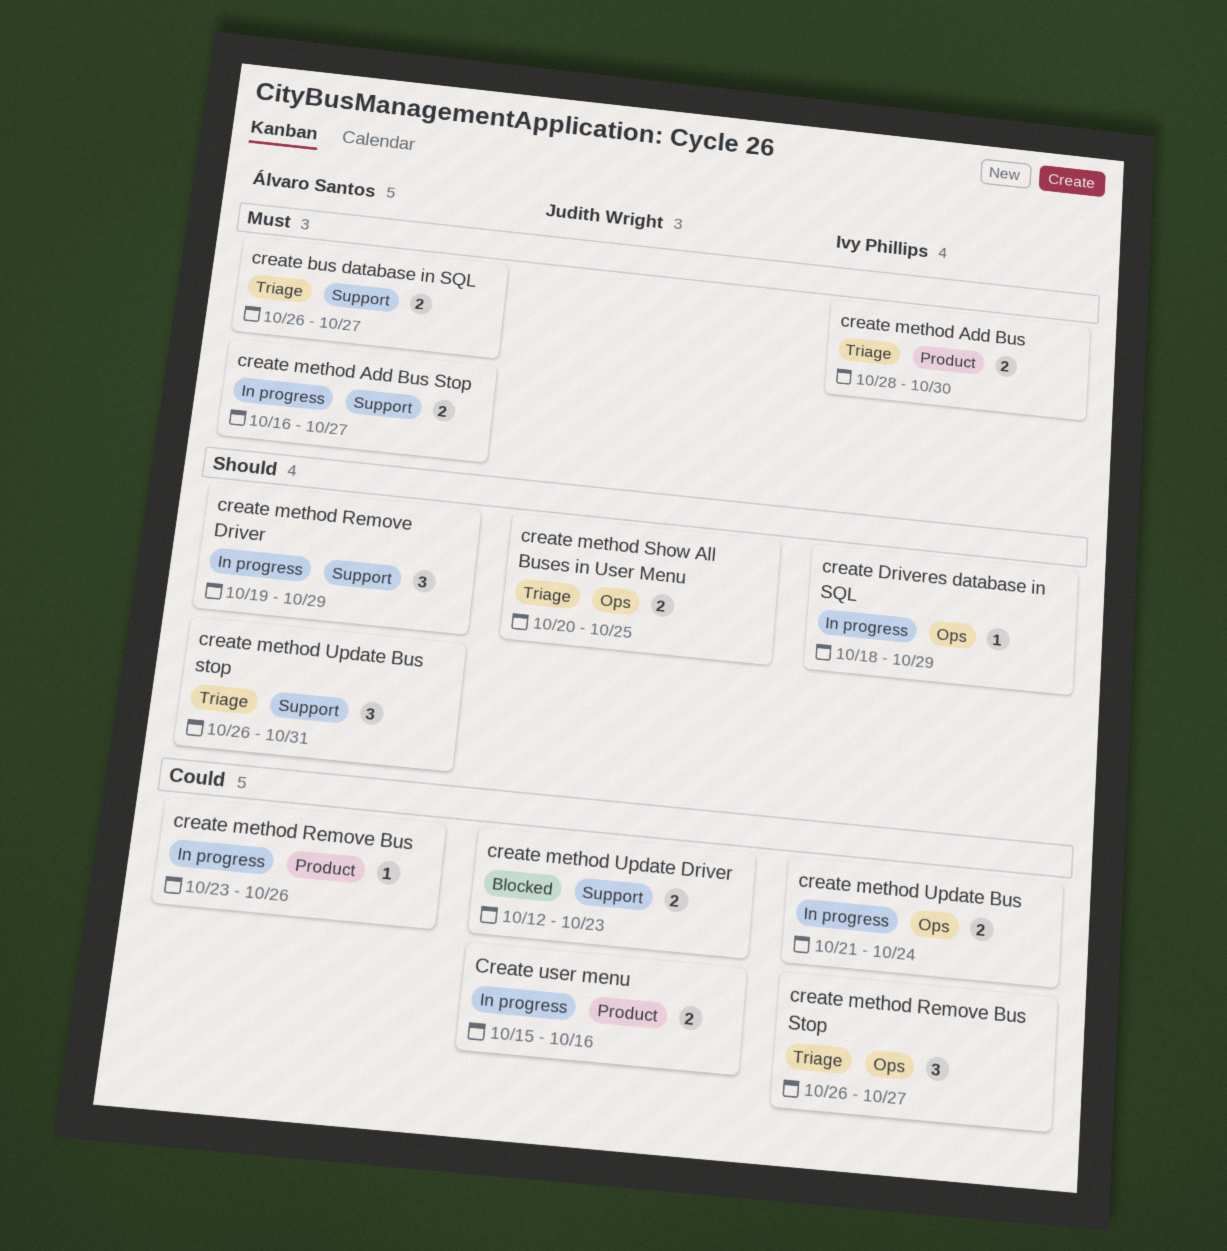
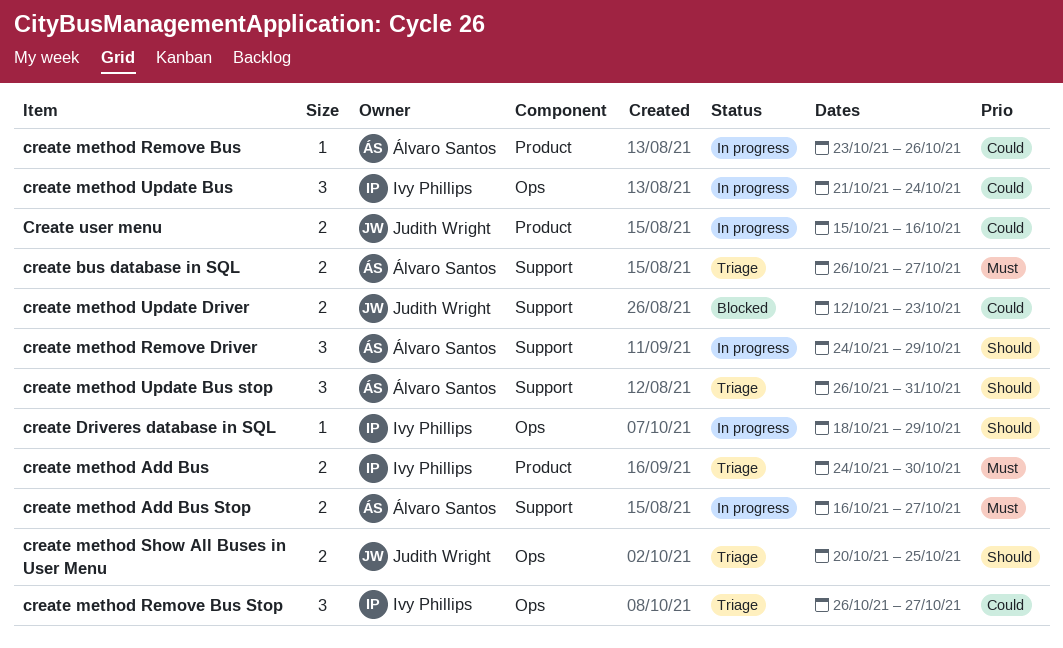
create method Add Bus, start: Oct 28 -> Oct 24
create method Remove Driver, start: Oct 19 -> Oct 24
create method Update Bus, estimate: 2 -> 3

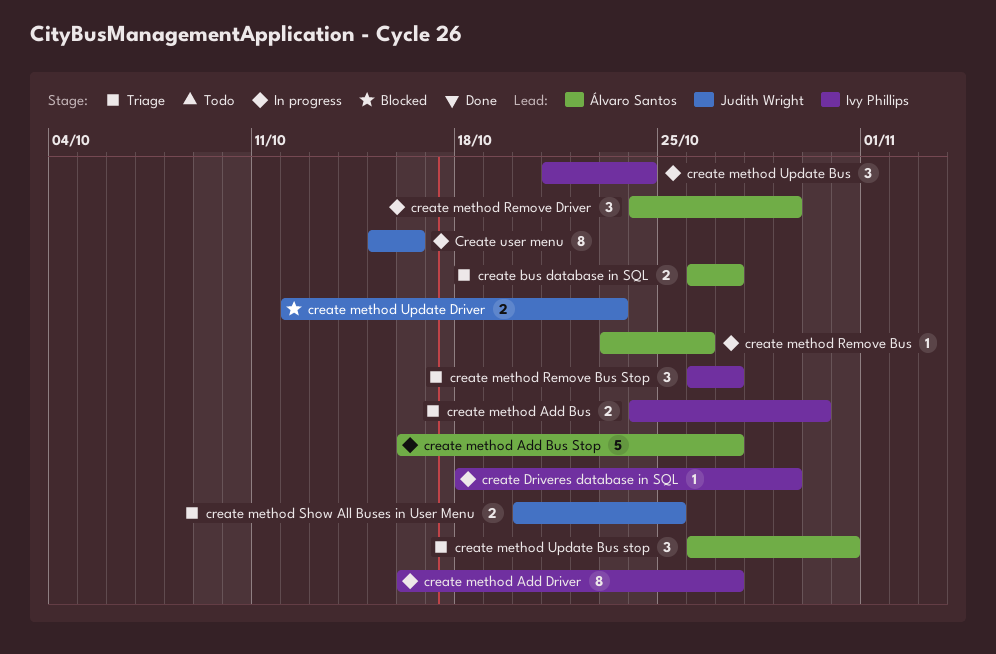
create method Add Bus Stop, estimate: 2 -> 5
create method Add Driver: none -> present
Create user menu, estimate: 2 -> 8

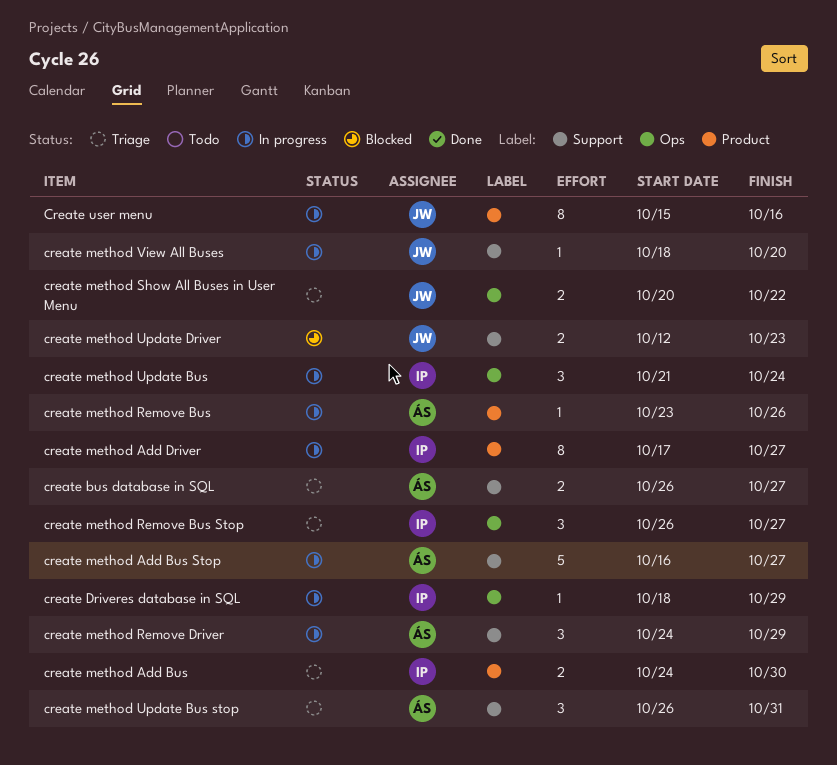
create method Add Driver, start: Oct 16 -> Oct 17
create method Show All Buses in User Menu, due: Oct 25 -> Oct 22
create method View All Buses: none -> present

